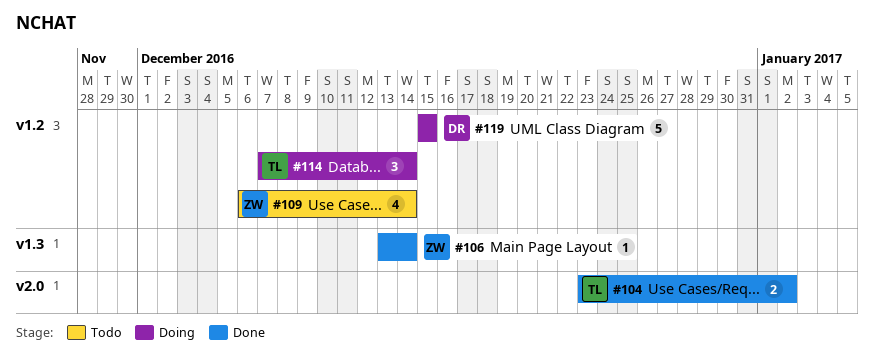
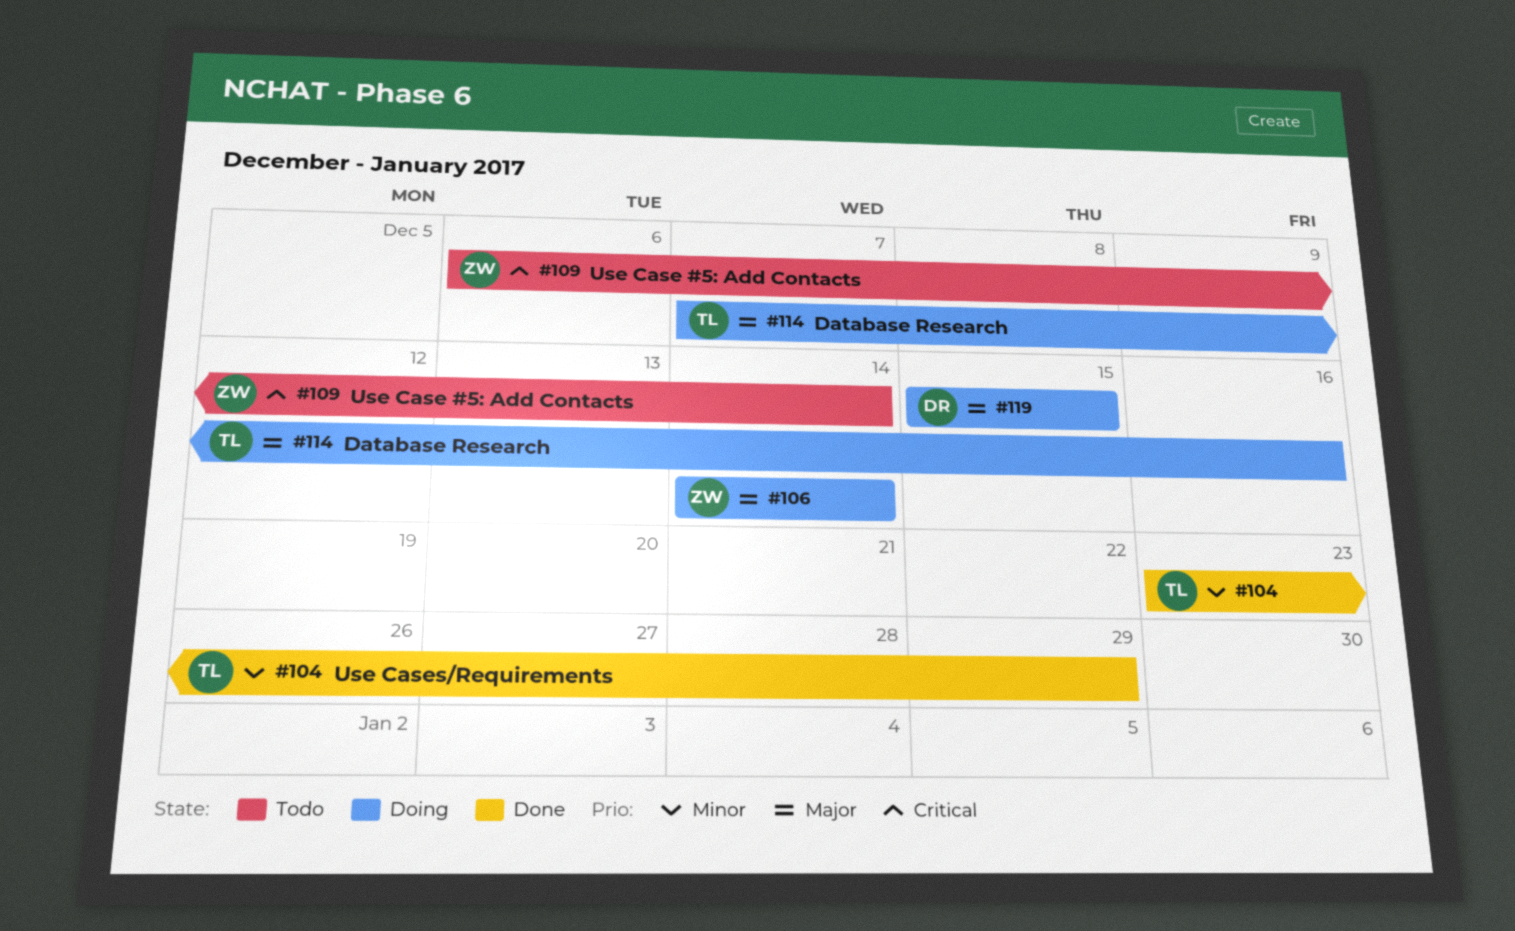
#104, due: Jan 2 -> Dec 29
#106, status: Done -> Doing
#106, start: Dec 13 -> Dec 14
#114, due: Dec 14 -> Dec 16

